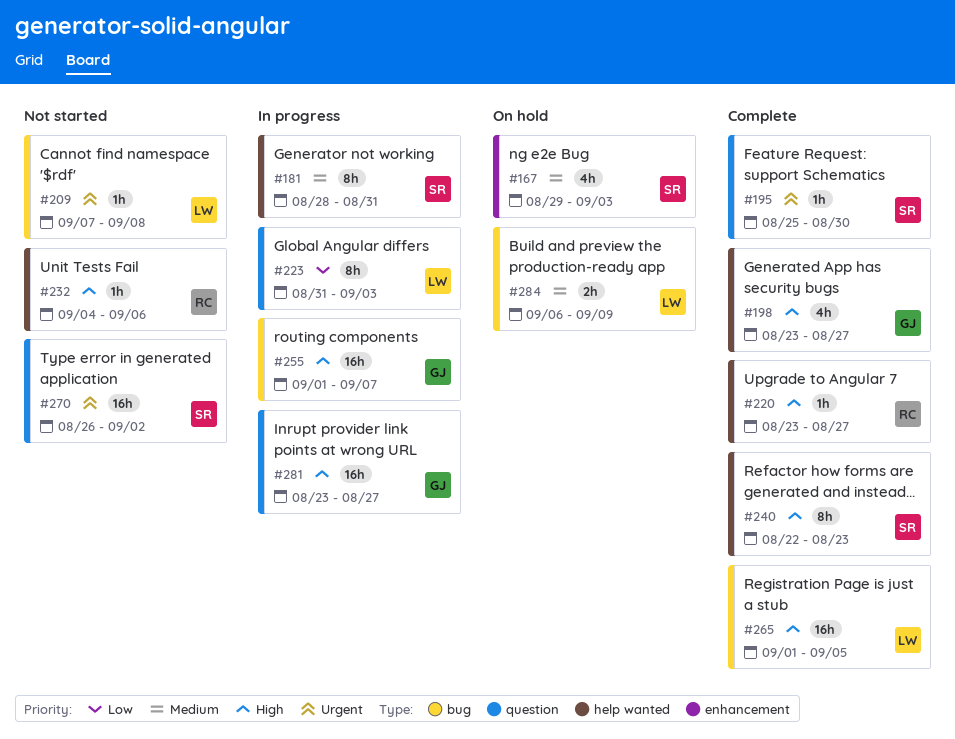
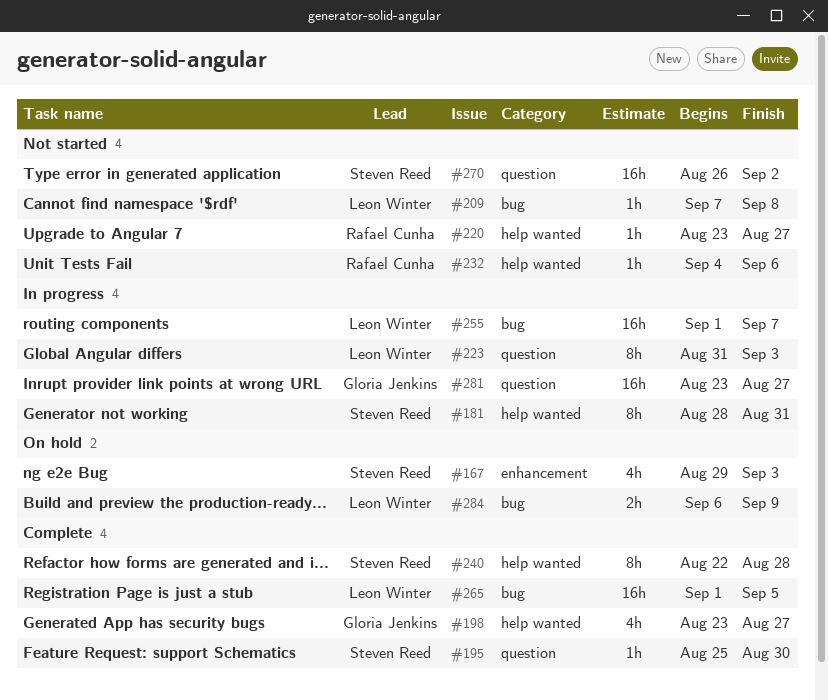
#220, status: Complete -> Not started
#240, due: Aug 23 -> Aug 28
#255, owner: Gloria Jenkins -> Leon Winter

